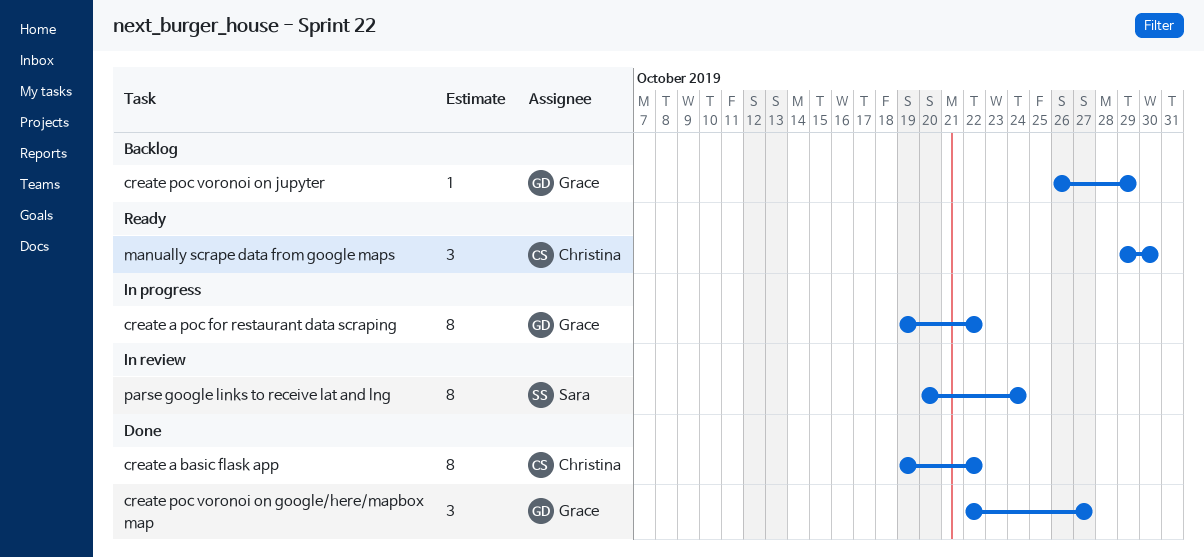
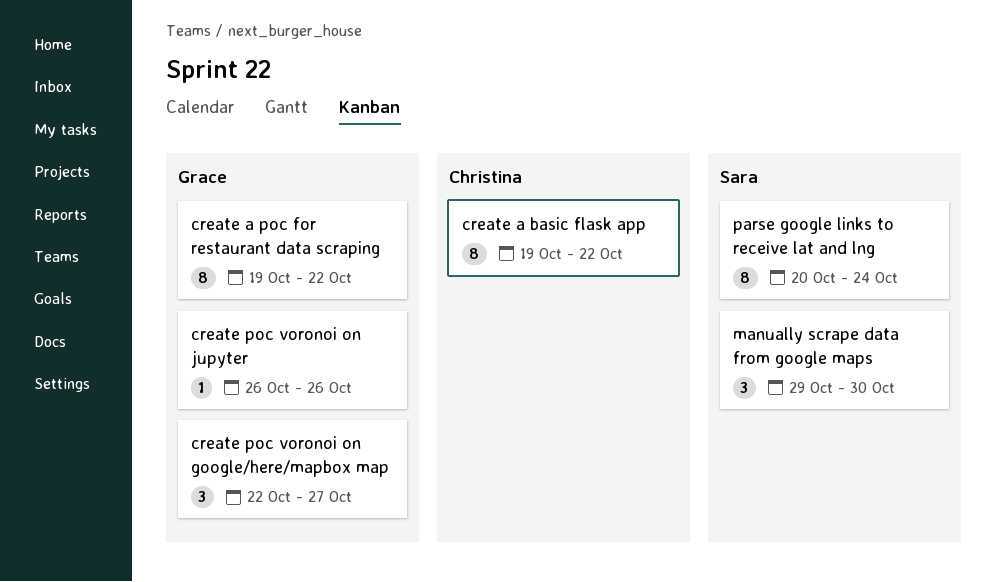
create poc voronoi on jupyter, due: Oct 29 -> Oct 26
manually scrape data from google maps, owner: Christina -> Sara

